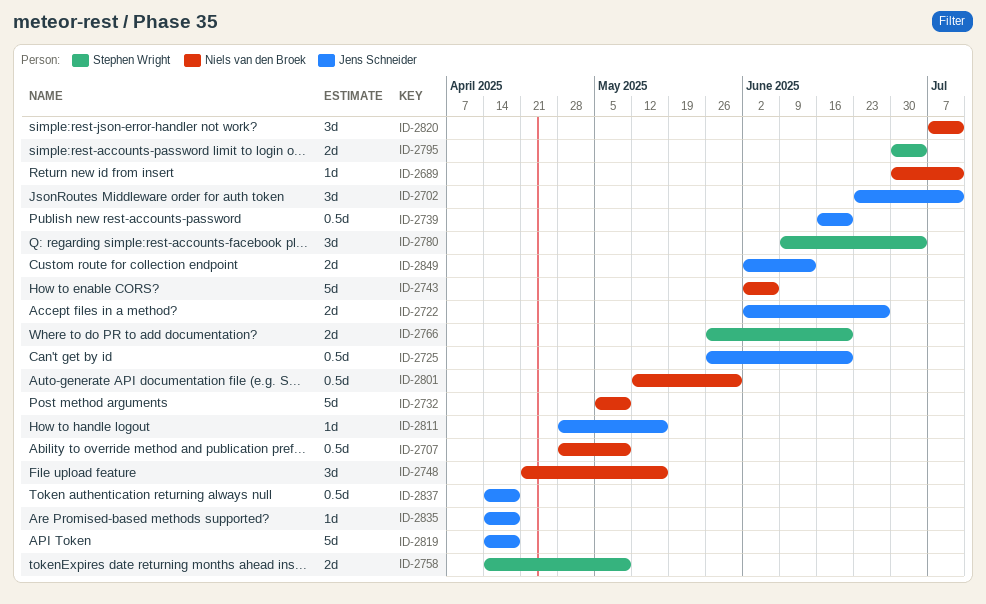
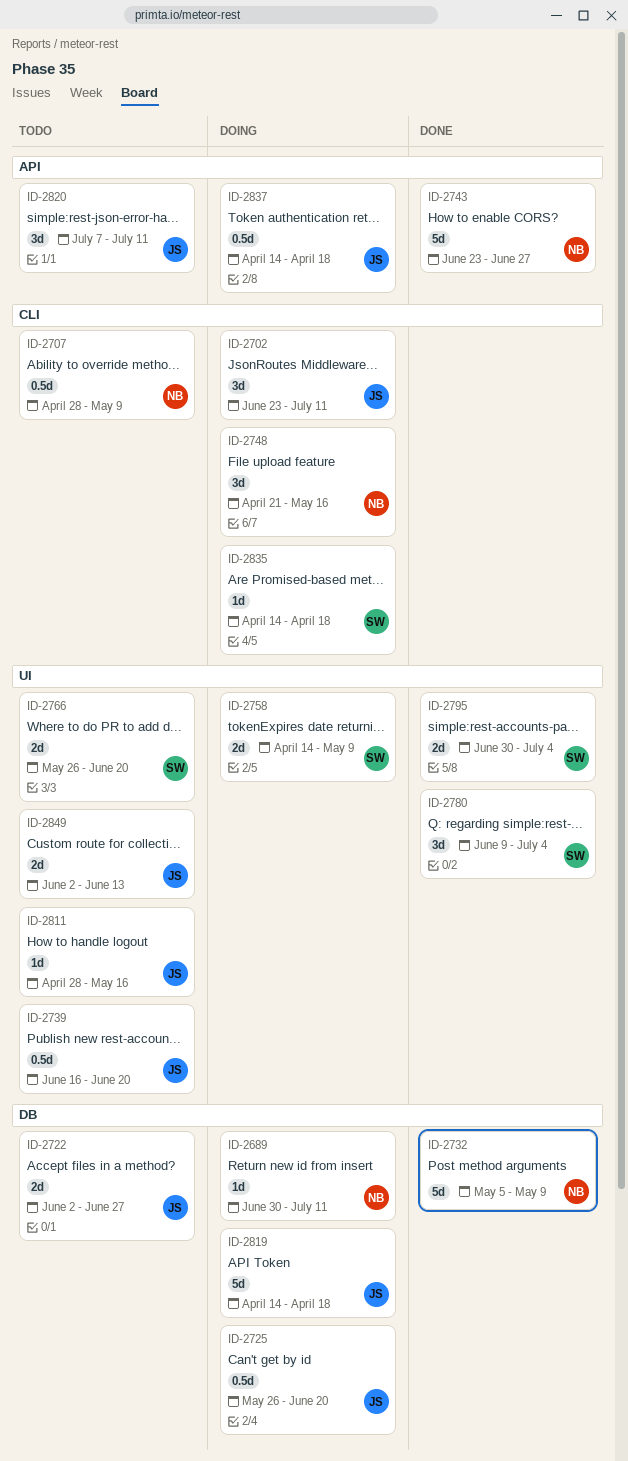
ID-2743, start: Jun 2 -> Jun 23
ID-2743, due: Jun 6 -> Jun 27
ID-2801: present -> none
ID-2820, owner: Niels van den Broek -> Jens Schneider
ID-2835, owner: Jens Schneider -> Stephen Wright

